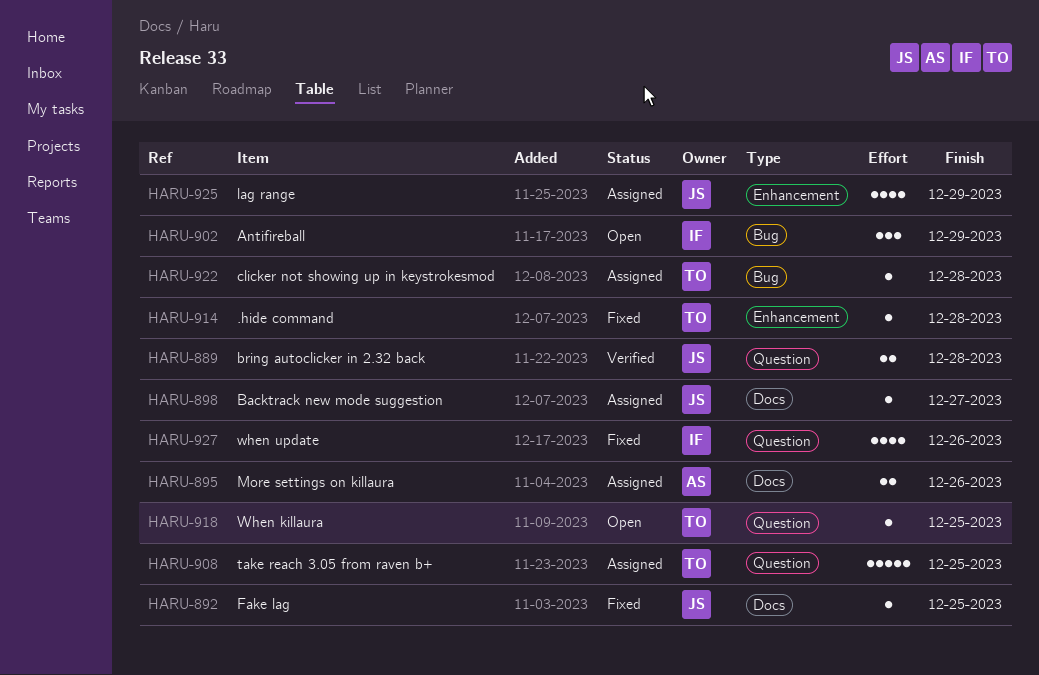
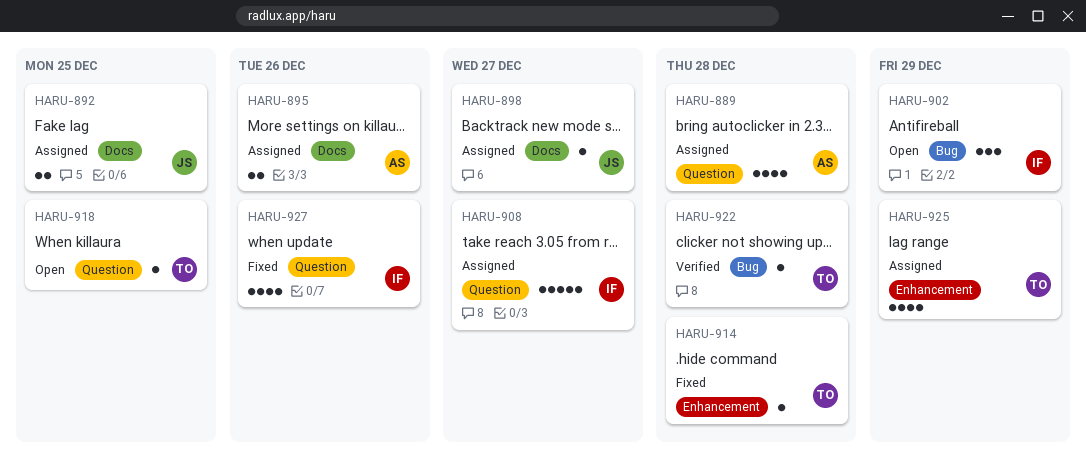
HARU-889, status: Verified -> Assigned
HARU-889, owner: JS -> AS
HARU-889, estimate: 2 -> 4
HARU-892, status: Fixed -> Assigned
HARU-892, estimate: 1 -> 2
HARU-908, owner: TO -> IF
HARU-908, due: Dec 25 -> Dec 27
HARU-922, status: Assigned -> Verified
HARU-925, owner: JS -> TO

